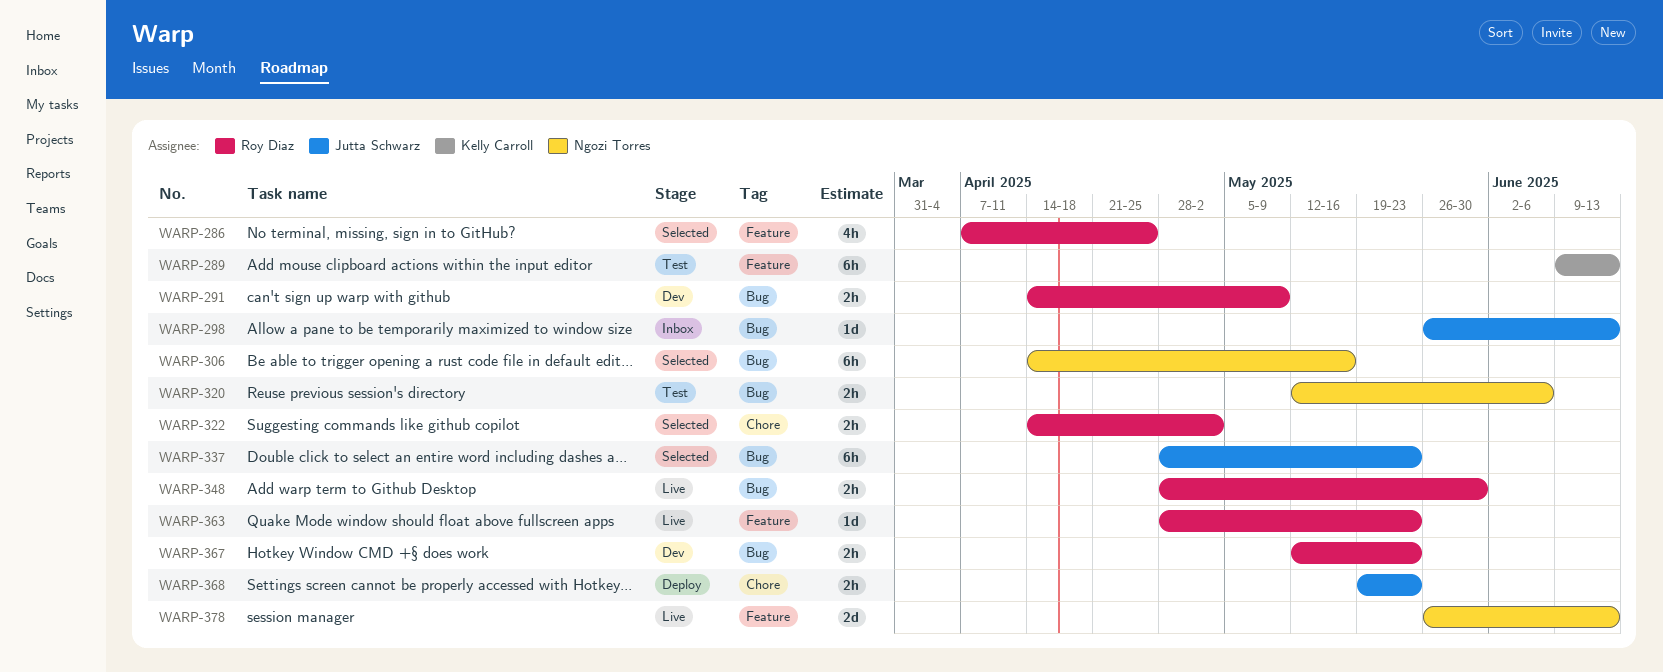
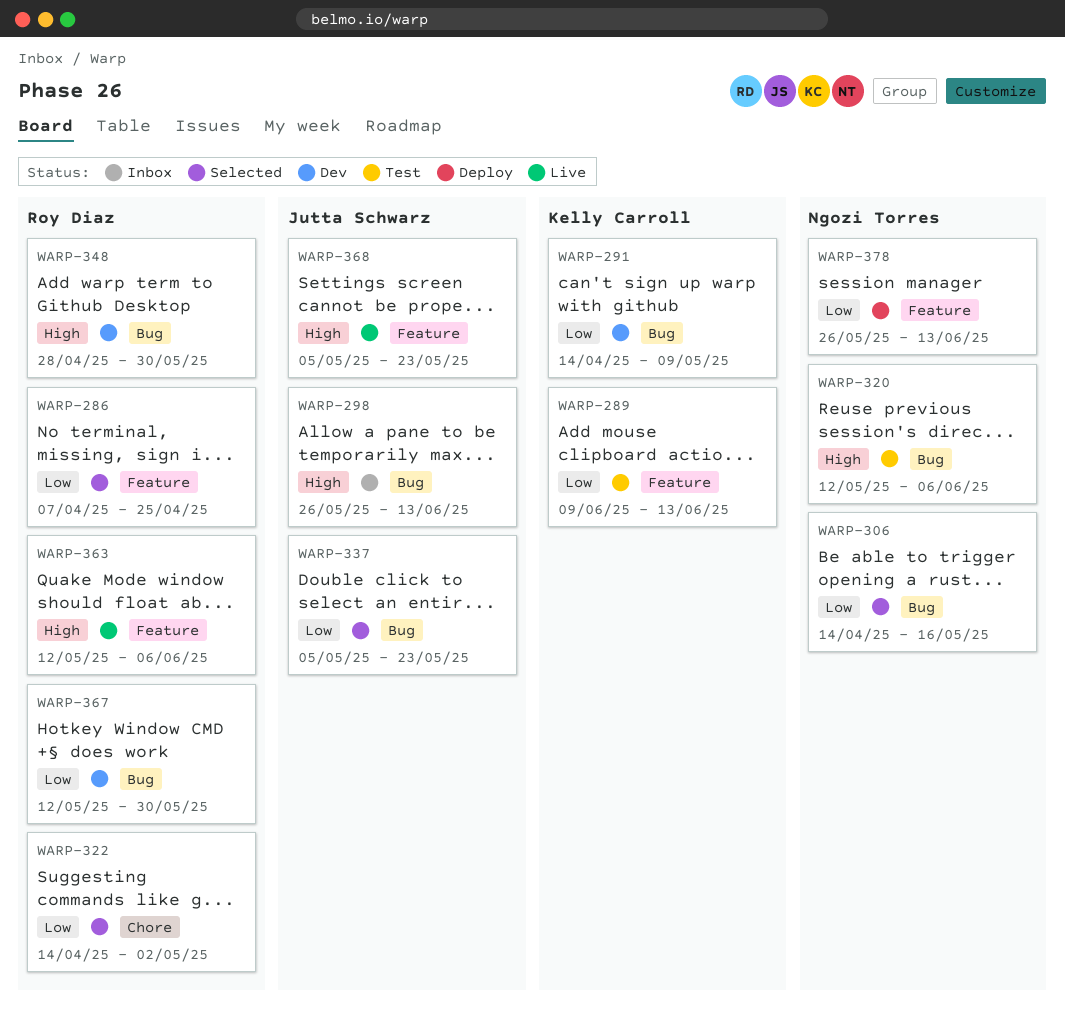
WARP-291, owner: Roy Diaz -> Kelly Carroll
WARP-337, start: Apr 28 -> May 5
WARP-348, status: Live -> Dev
WARP-363, start: Apr 28 -> May 12
WARP-363, due: May 23 -> Jun 6
WARP-367, due: May 23 -> May 30
WARP-368, status: Deploy -> Live
WARP-368, label: Chore -> Feature
WARP-368, start: May 19 -> May 5
WARP-378, status: Live -> Deploy

